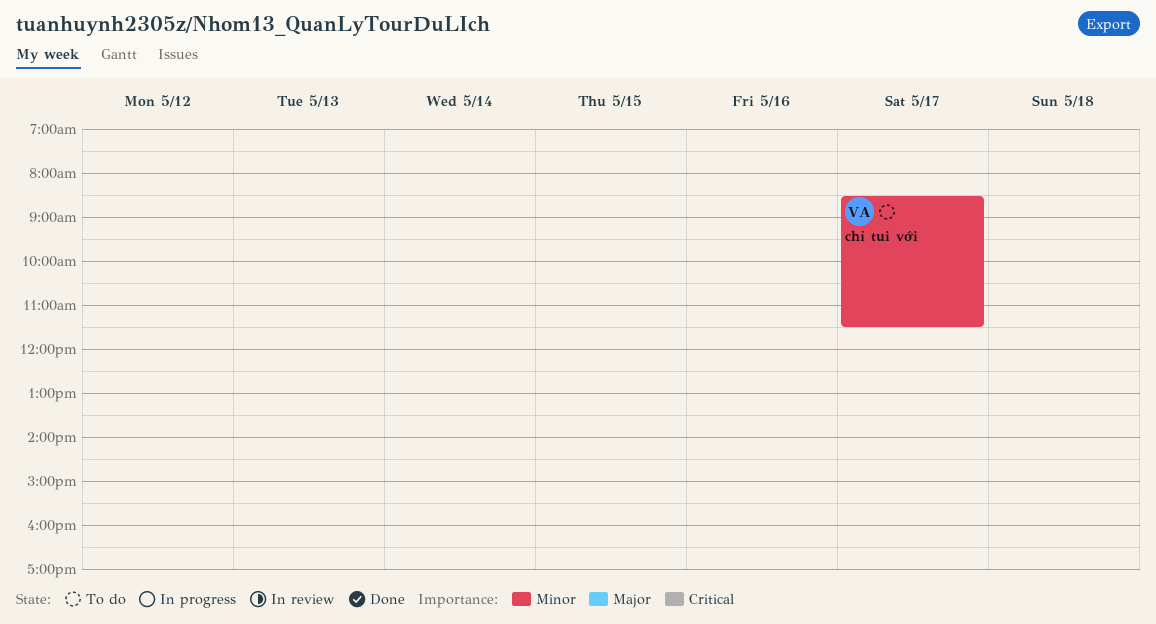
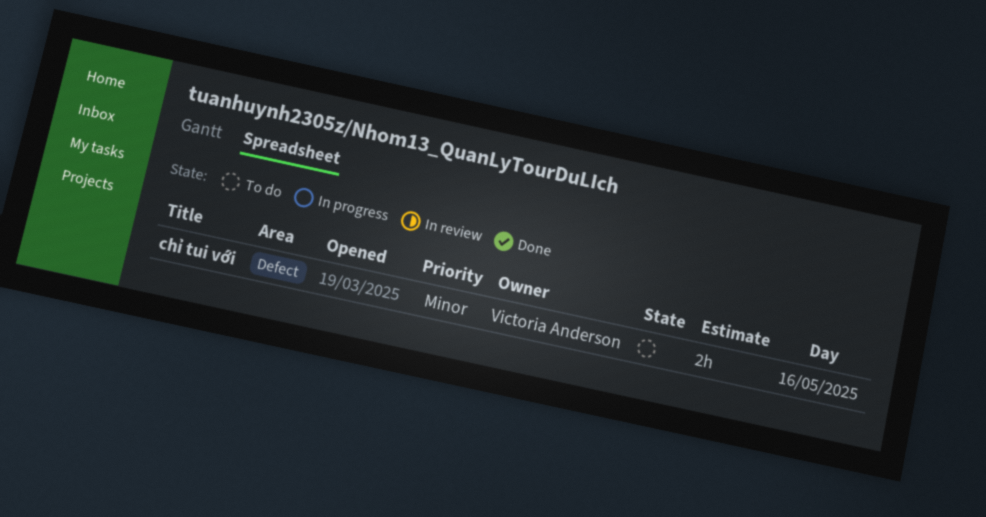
chỉ tui với, day: May 17 -> May 16

